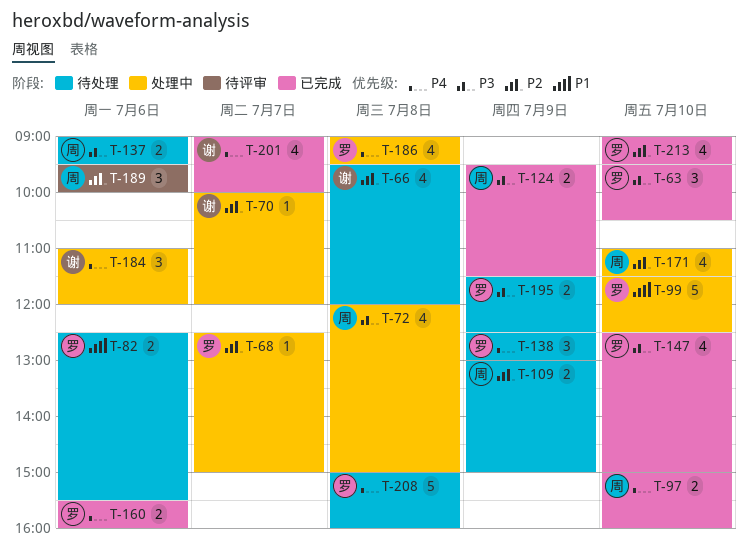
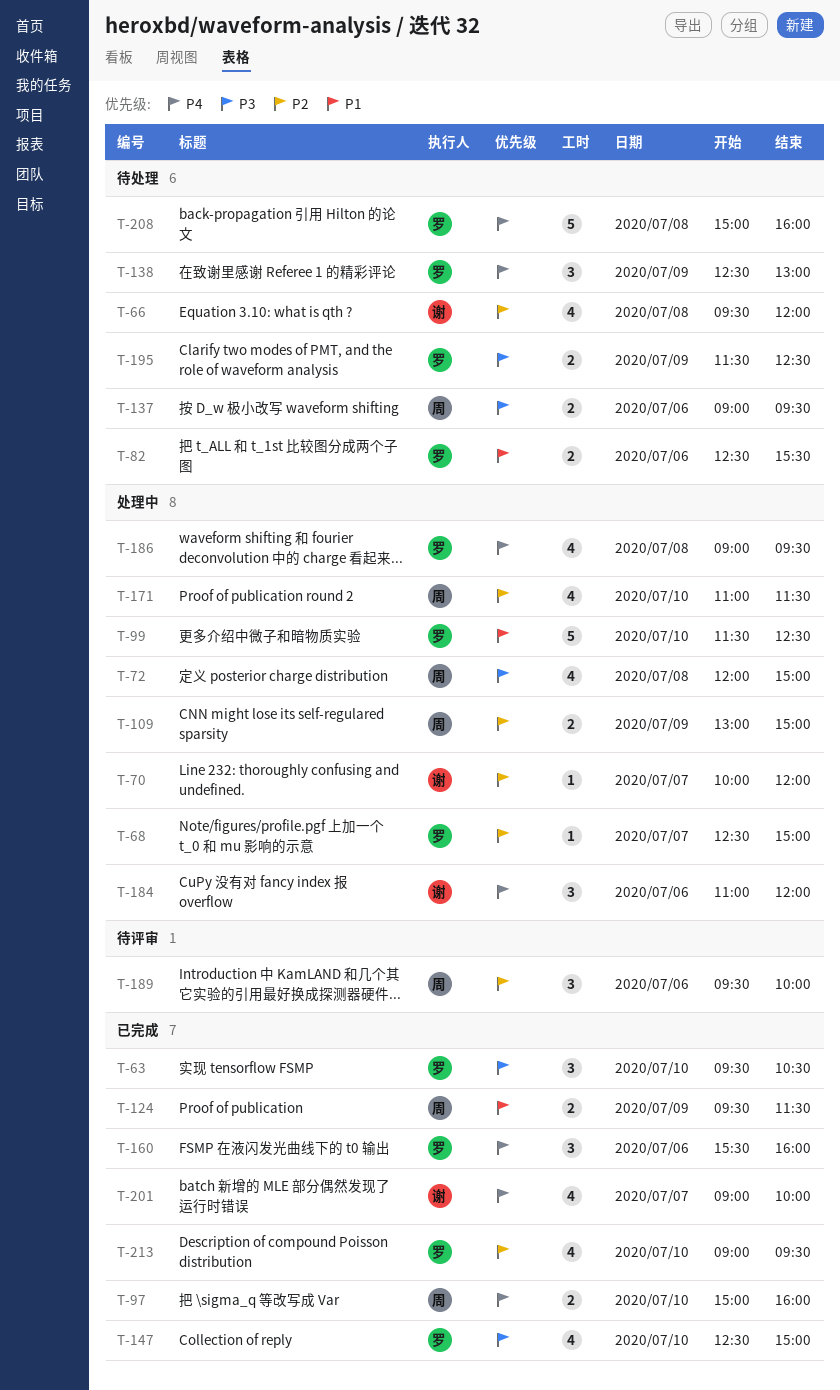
T-109, status: 待处理 -> 处理中
T-124, priority: P3 -> P1
T-160, estimate: 2 -> 3

